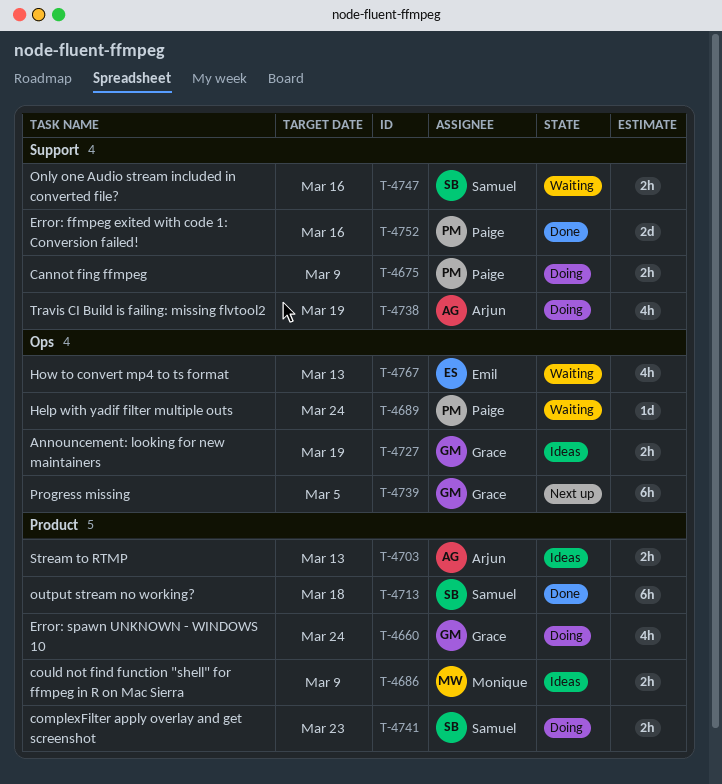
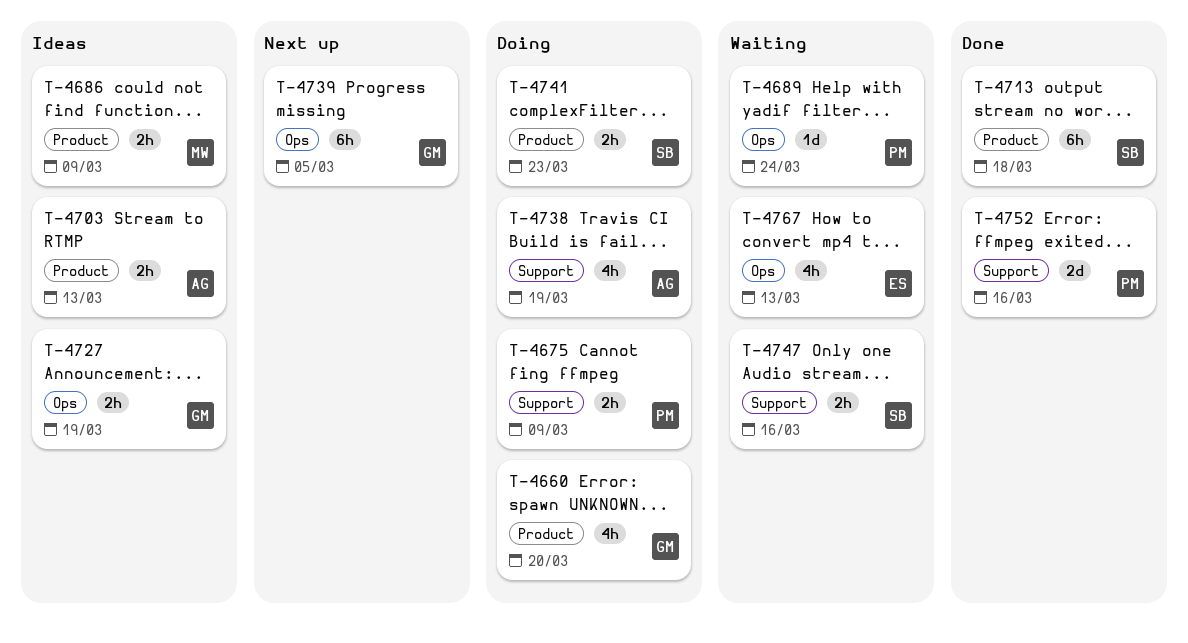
T-4660, due: Mar 24 -> Mar 20

